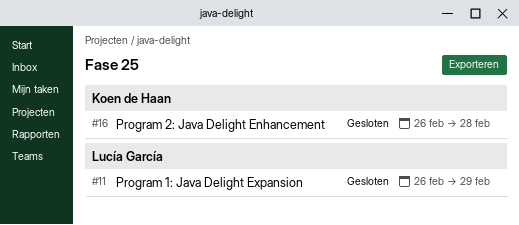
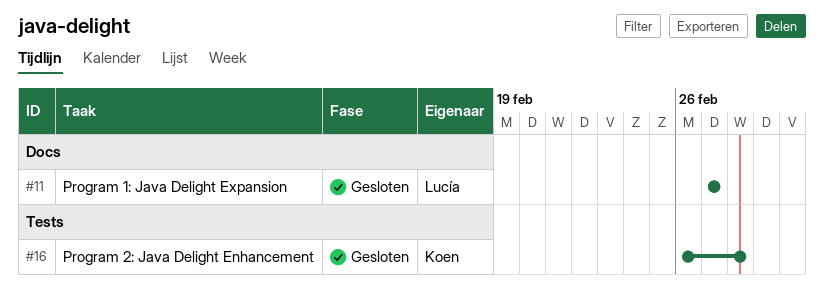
#11, start: Feb 26 -> Feb 27
#11, due: Feb 29 -> Feb 27

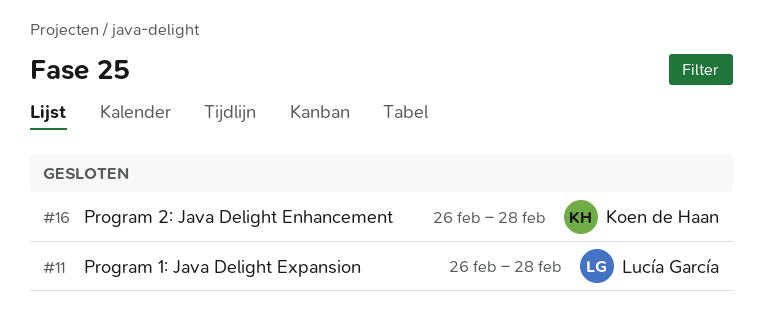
#11, start: Feb 27 -> Feb 26
#11, due: Feb 27 -> Feb 28

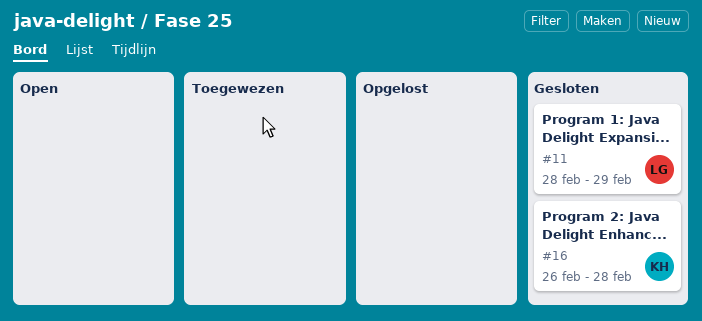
#11, start: Feb 26 -> Feb 28
#11, due: Feb 28 -> Feb 29

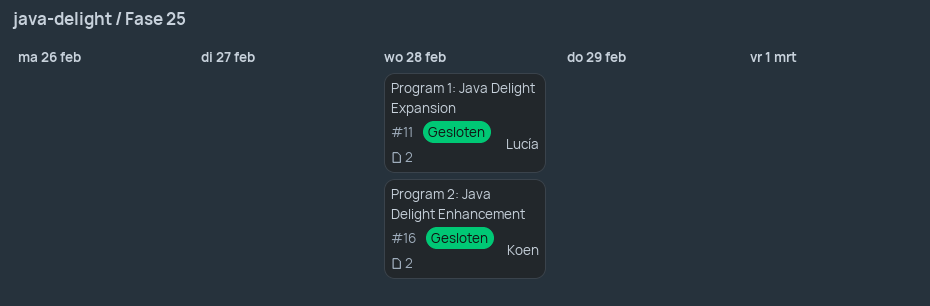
#11, due: Feb 29 -> Feb 28

